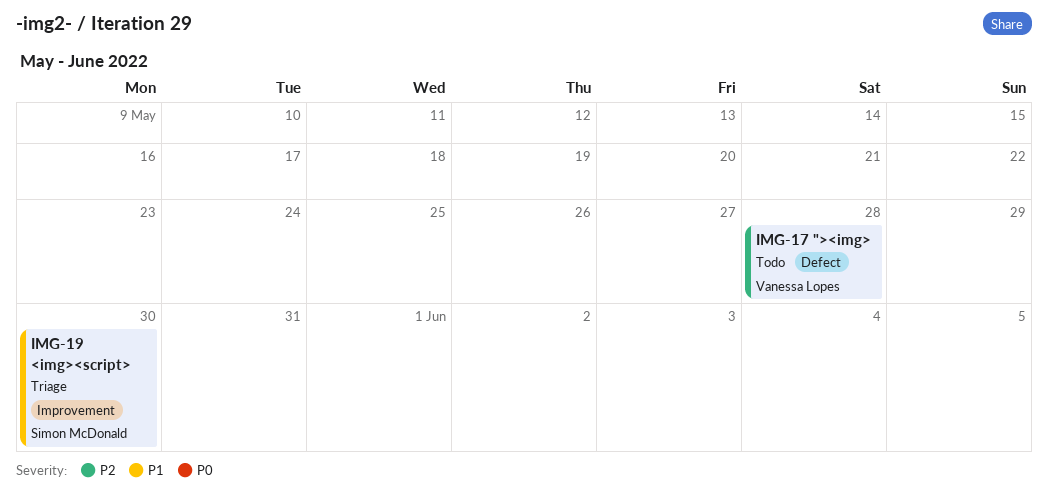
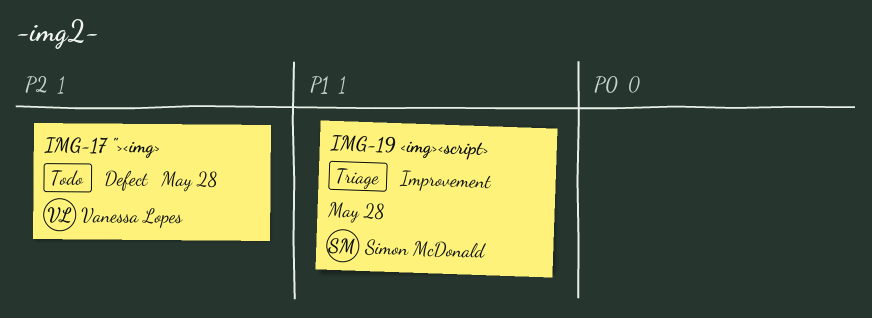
IMG-19, due: May 30 -> May 28

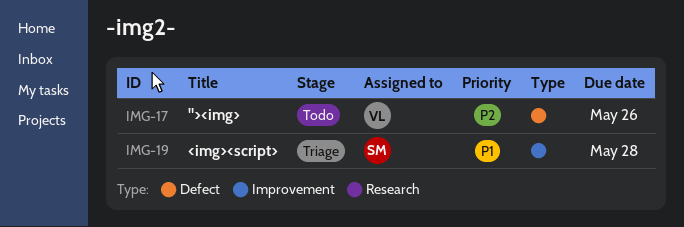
IMG-17, due: May 28 -> May 26

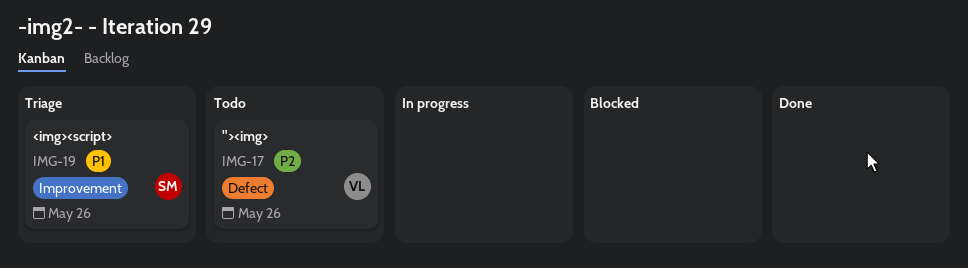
IMG-19, due: May 28 -> May 26

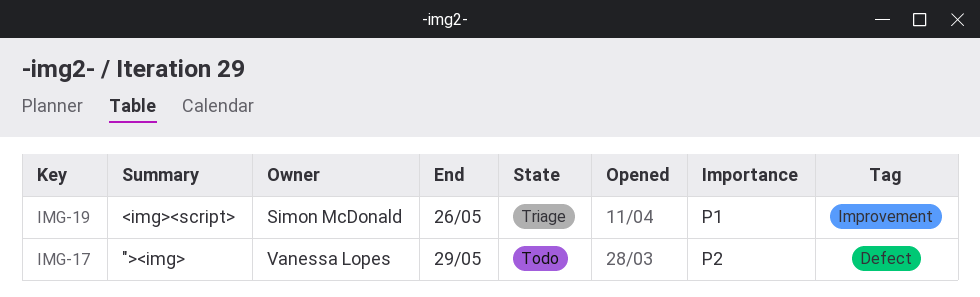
IMG-17, due: May 26 -> May 29

